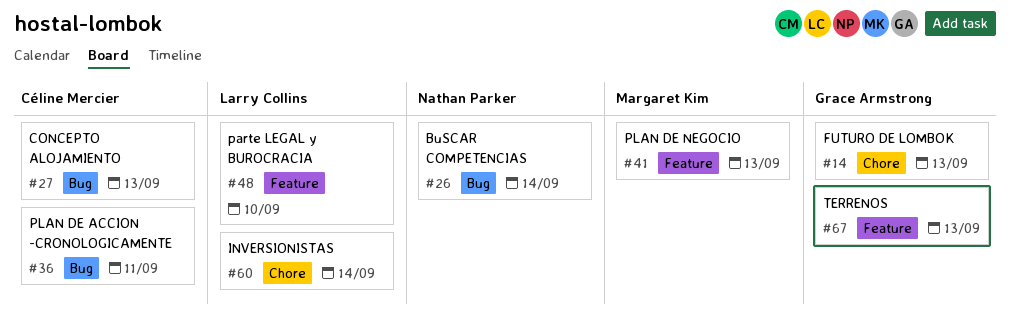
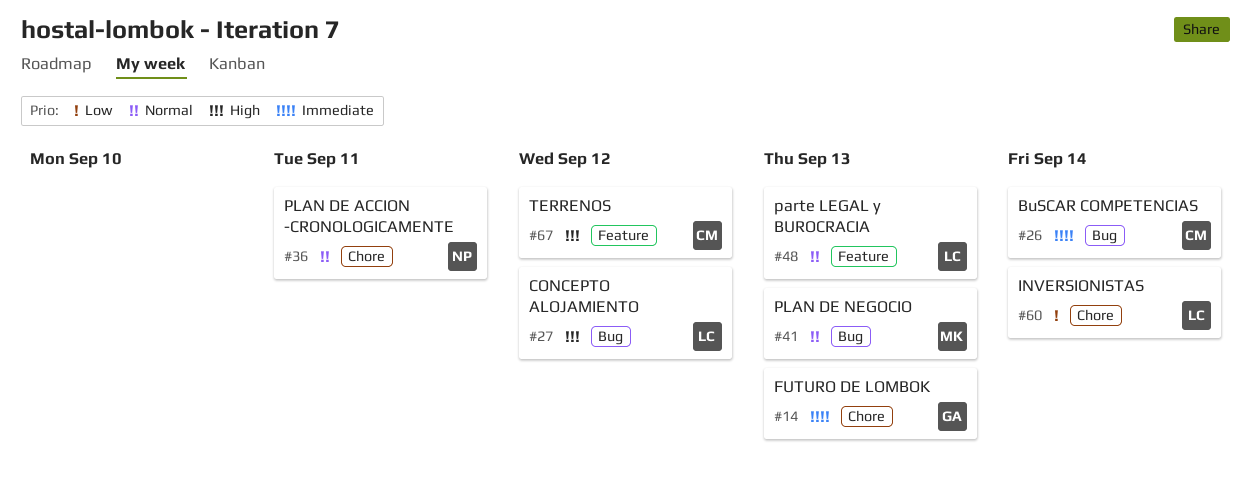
#26, owner: Nathan Parker -> Céline Mercier
#27, owner: Céline Mercier -> Larry Collins
#27, due: Sep 13 -> Sep 12
#36, owner: Céline Mercier -> Nathan Parker
#36, label: Bug -> Chore
#41, label: Feature -> Bug
#48, due: Sep 10 -> Sep 13
#67, owner: Grace Armstrong -> Céline Mercier
#67, due: Sep 13 -> Sep 12

